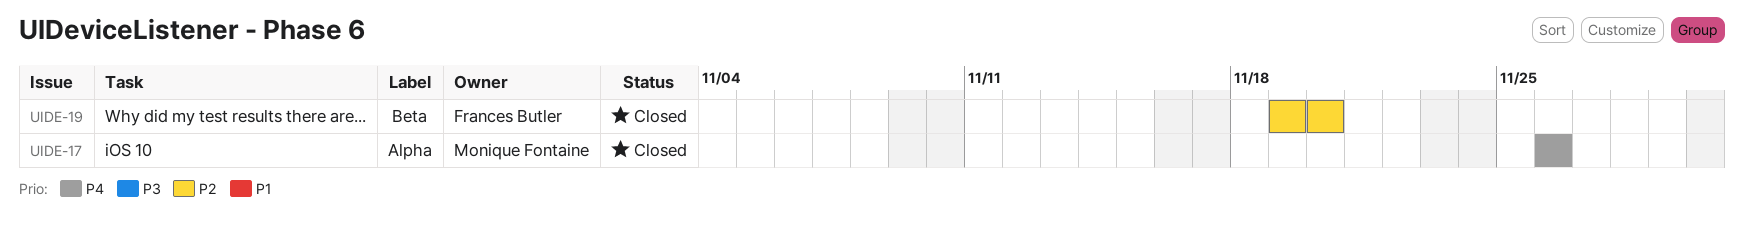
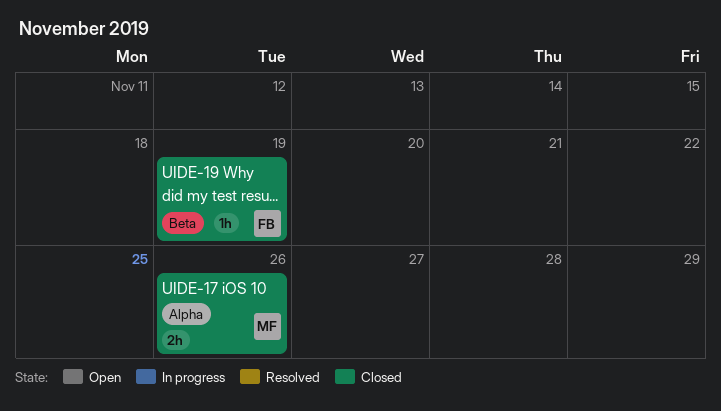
UIDE-19, due: Nov 20 -> Nov 19

